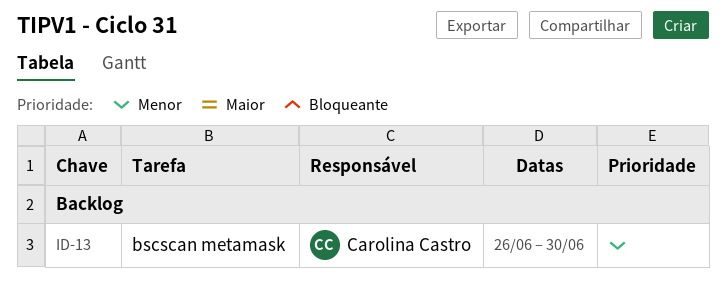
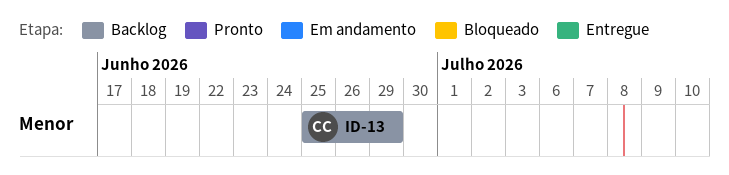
ID-13, start: Jun 26 -> Jun 25
ID-13, due: Jun 30 -> Jun 29

